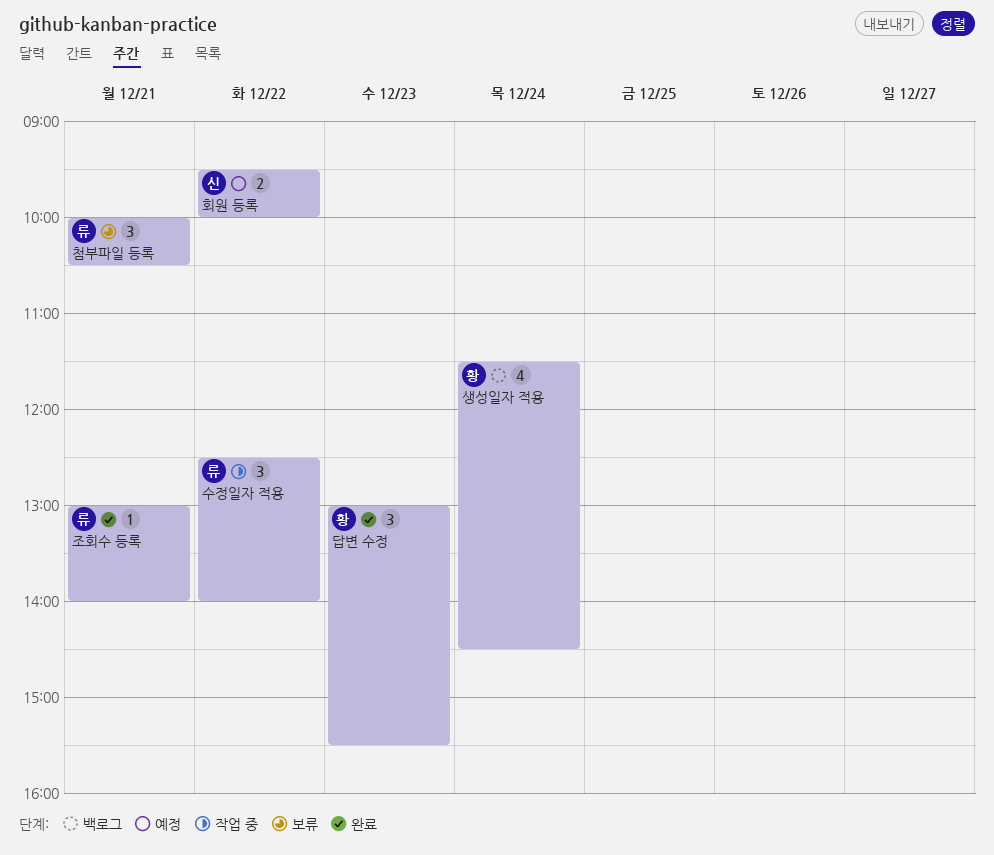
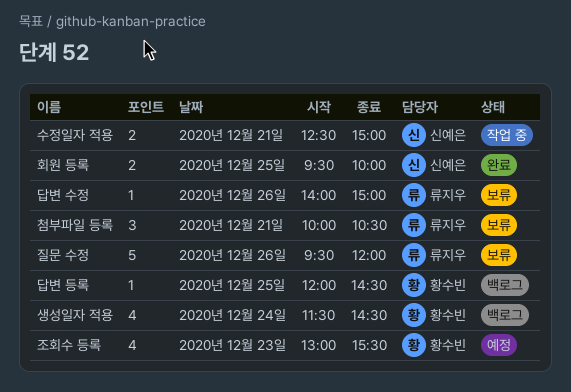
답변 등록: none -> present
답변 수정, status: 완료 -> 보류
답변 수정, owner: 황수빈 -> 류지우
답변 수정, estimate: 3 -> 1
답변 수정, day: Dec 23 -> Dec 26
답변 수정, begins: 13:00 -> 14:00
답변 수정, ends: 15:30 -> 15:00
수정일자 적용, owner: 류지우 -> 신예은
수정일자 적용, estimate: 3 -> 2
수정일자 적용, day: Dec 22 -> Dec 21
수정일자 적용, ends: 14:00 -> 15:00
조회수 등록, status: 완료 -> 예정
조회수 등록, owner: 류지우 -> 황수빈
조회수 등록, estimate: 1 -> 4
조회수 등록, day: Dec 21 -> Dec 23
조회수 등록, ends: 14:00 -> 15:30
질문 수정: none -> present
회원 등록, status: 예정 -> 완료
회원 등록, day: Dec 22 -> Dec 25

